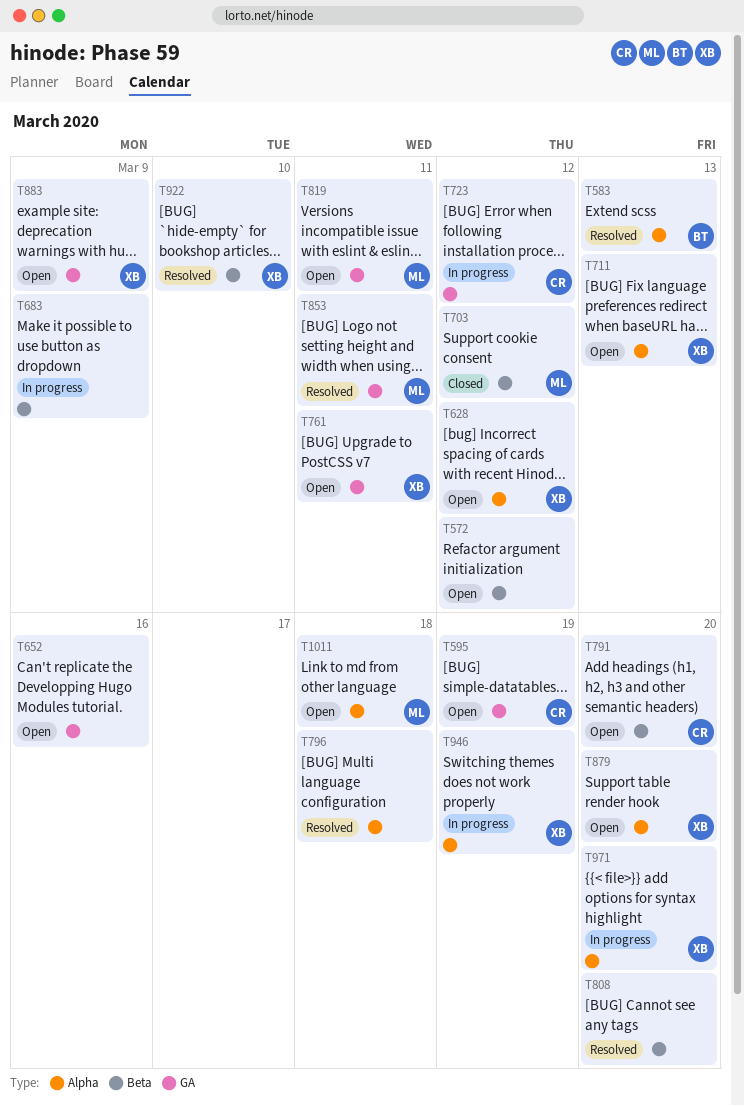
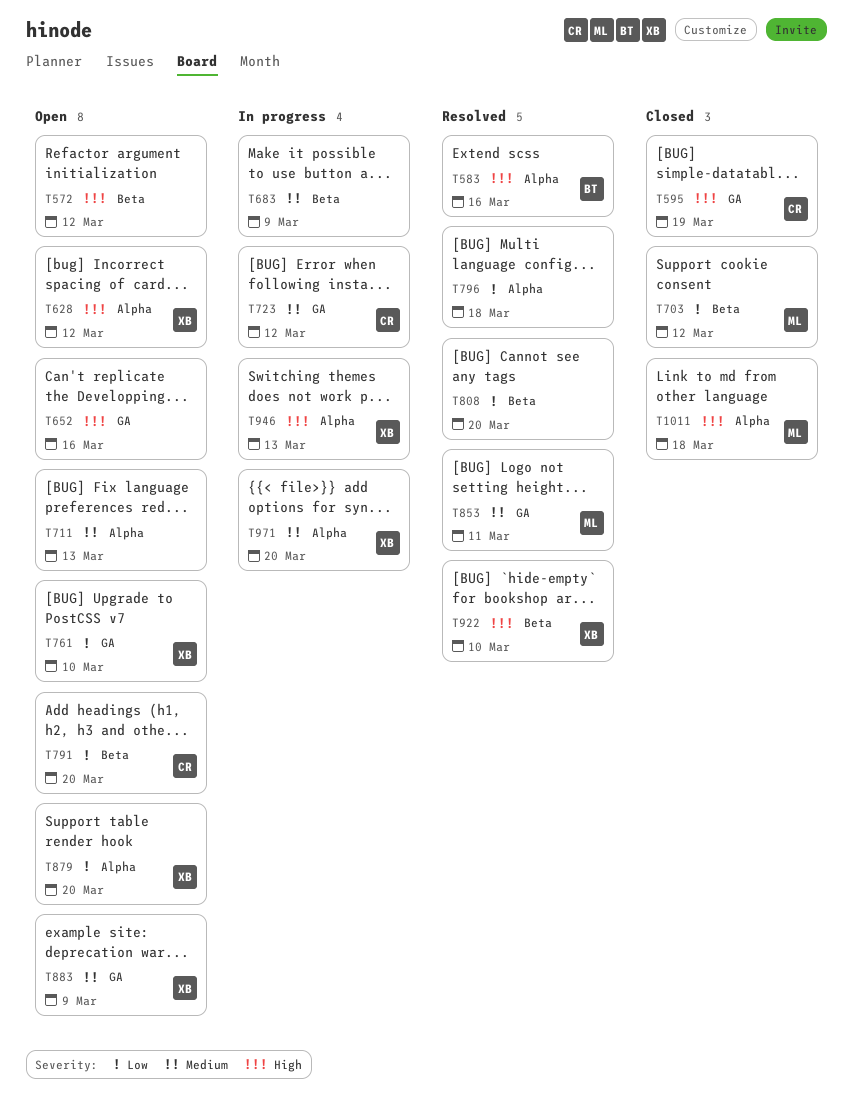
T583, due: Mar 13 -> Mar 16
T595, status: Open -> Closed
T711, owner: XB -> none
T761, due: Mar 11 -> Mar 10
T819: present -> none
T946, due: Mar 19 -> Mar 13
T1011, status: Open -> Closed

